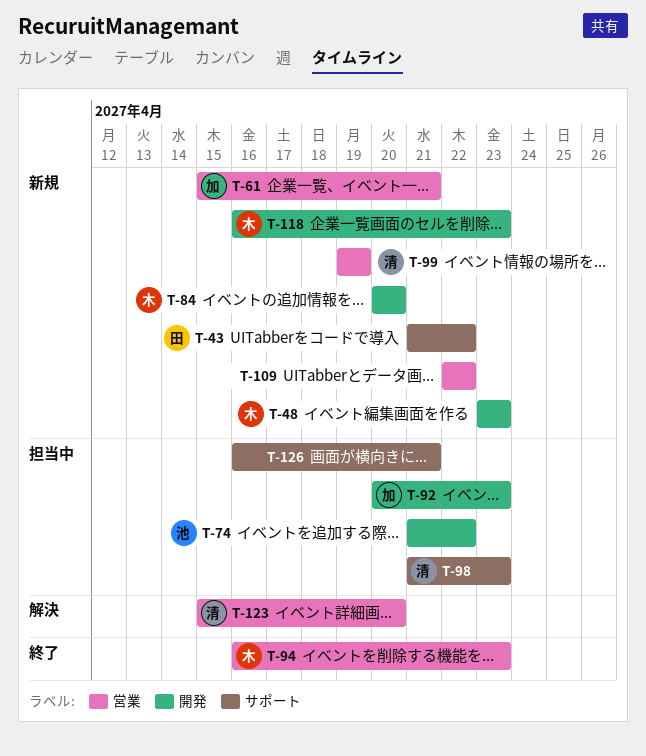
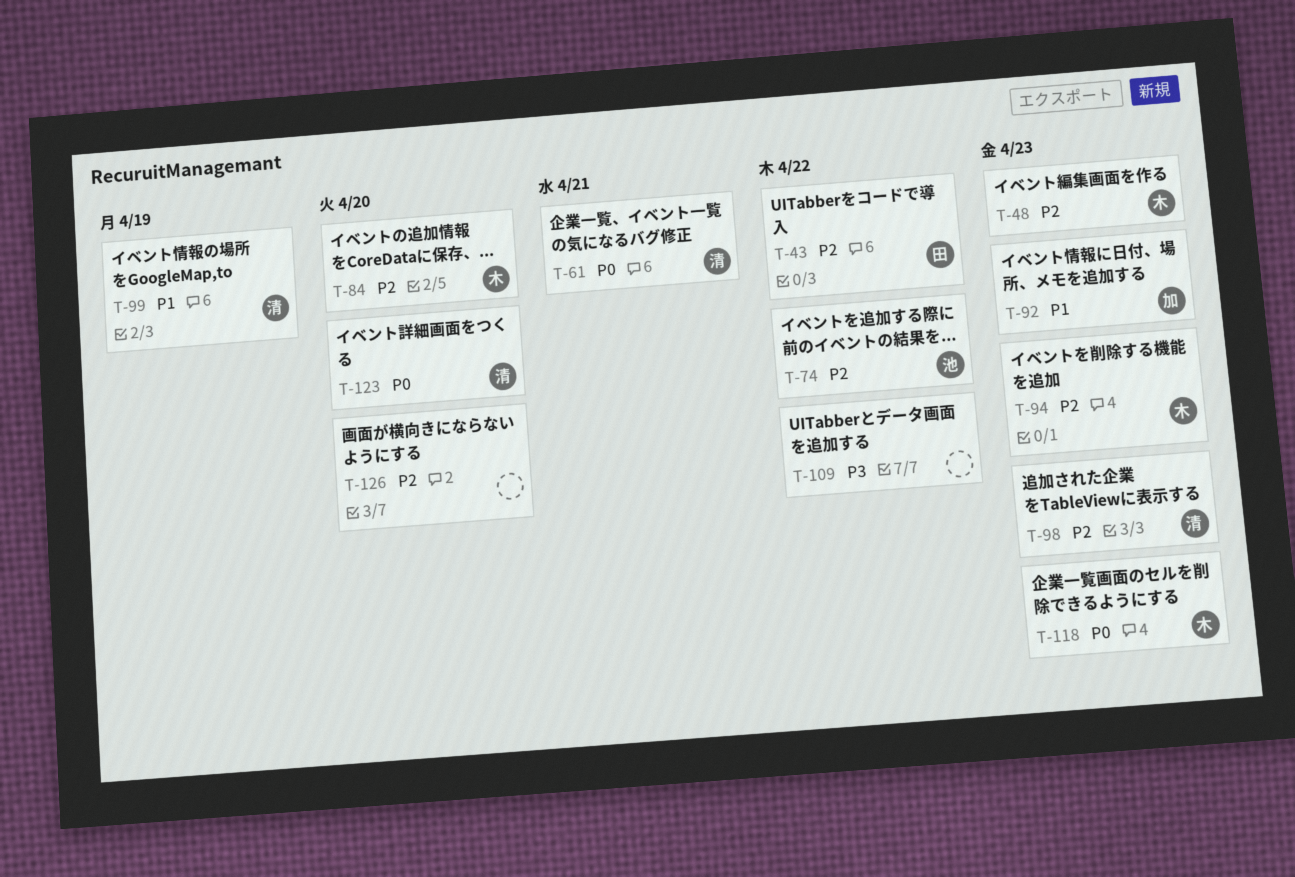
T-61, owner: 加 -> 清
T-126, due: Apr 21 -> Apr 20

